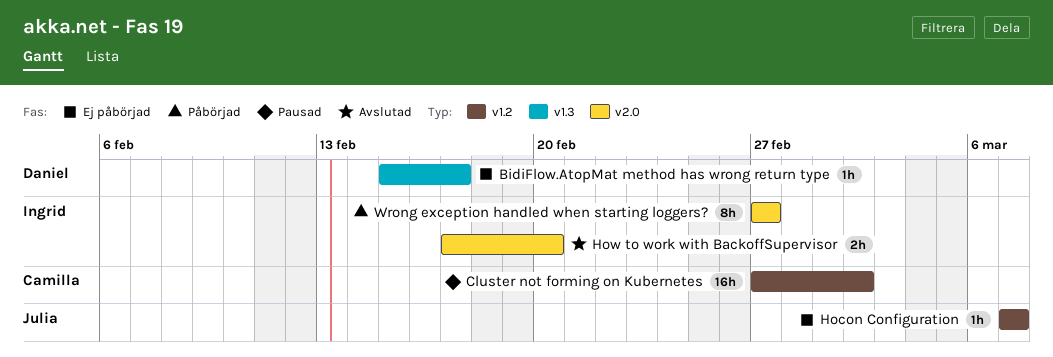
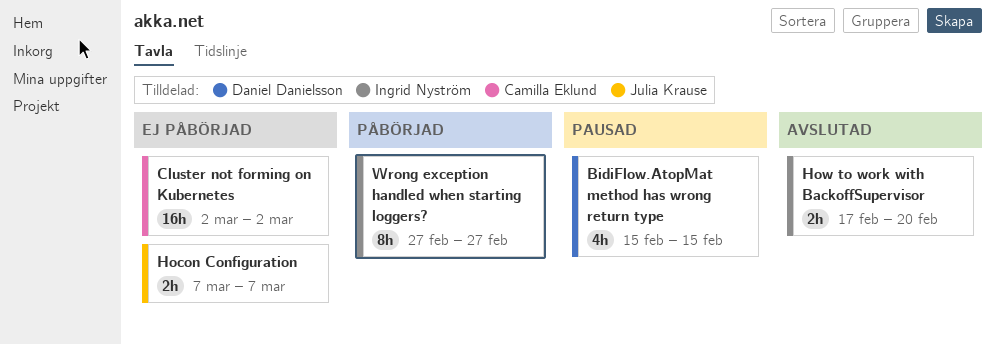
BidiFlow.AtopMat method has wrong return type, status: Ej påbörjad -> Pausad
BidiFlow.AtopMat method has wrong return type, estimate: 1h -> 4h
BidiFlow.AtopMat method has wrong return type, due: Feb 17 -> Feb 15
Cluster not forming on Kubernetes, status: Pausad -> Ej påbörjad
Cluster not forming on Kubernetes, start: Feb 27 -> Mar 2
Hocon Configuration, estimate: 1h -> 2h

